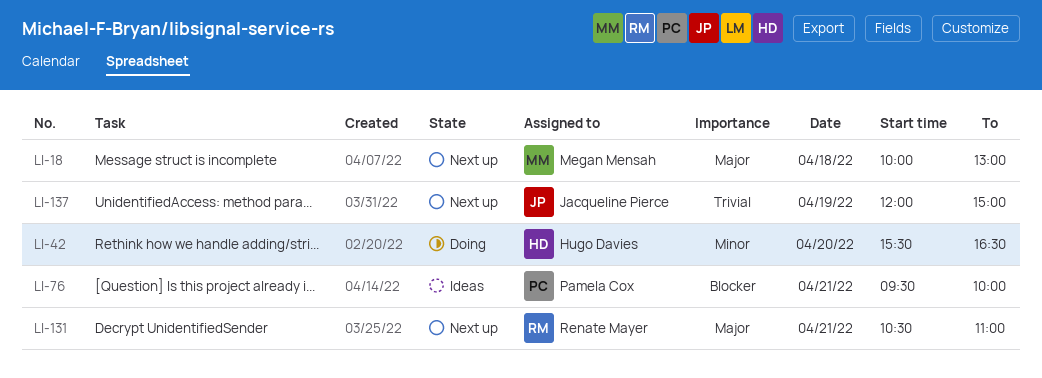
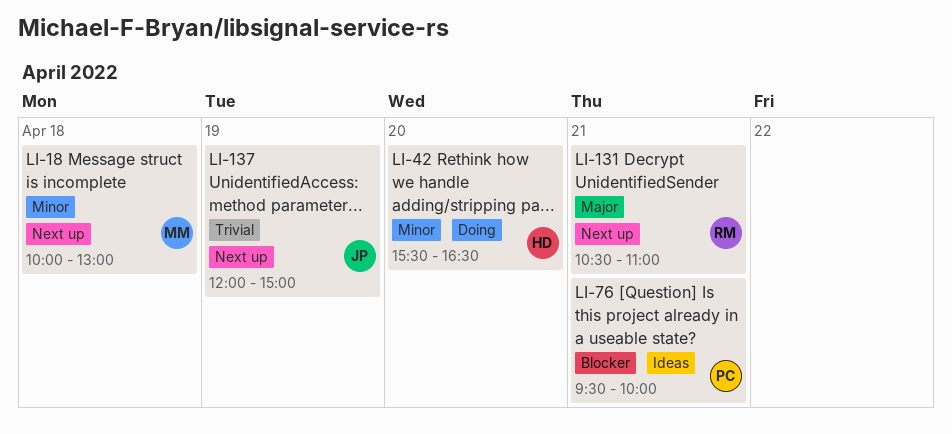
LI-18, priority: Major -> Minor

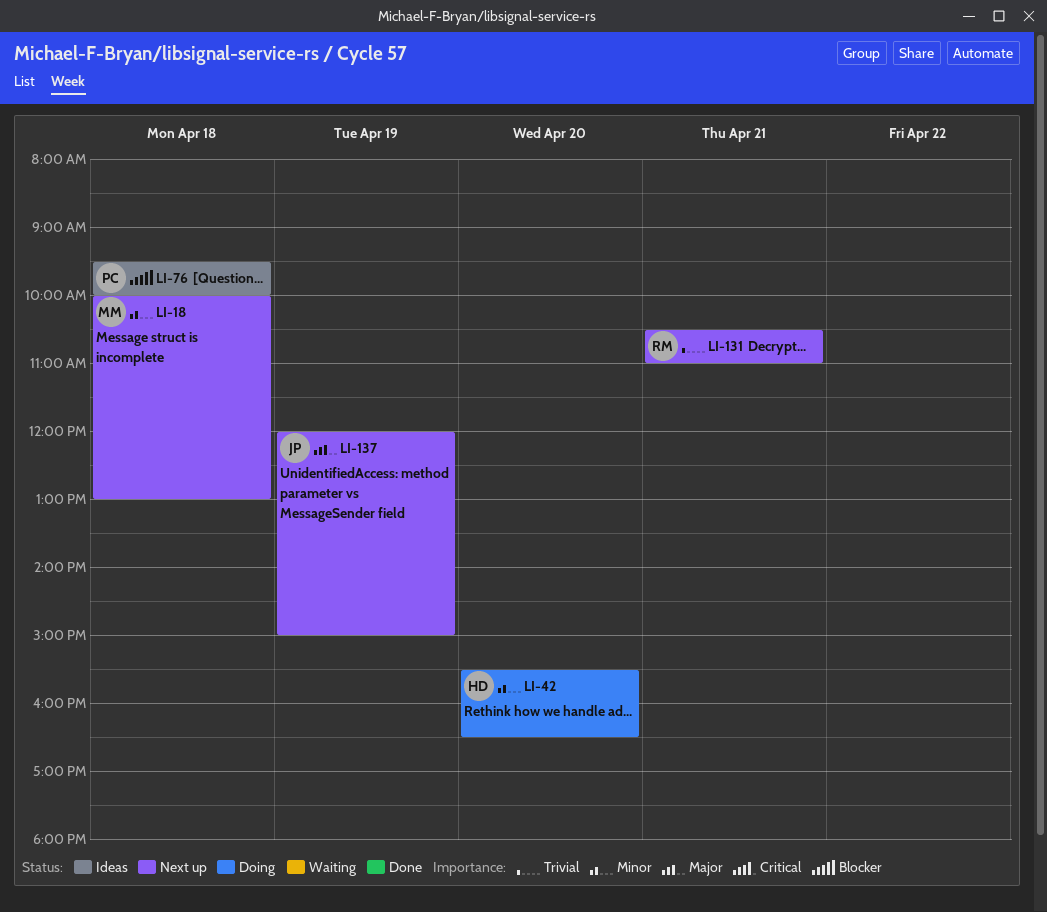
LI-76, day: Apr 21 -> Apr 18
LI-131, priority: Major -> Trivial
LI-137, priority: Trivial -> Major

